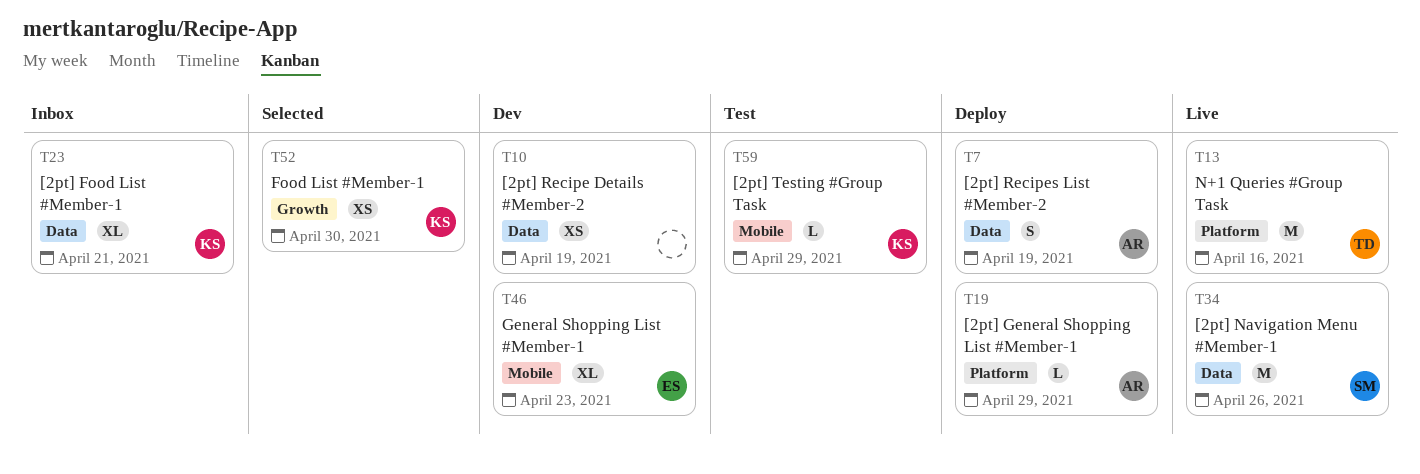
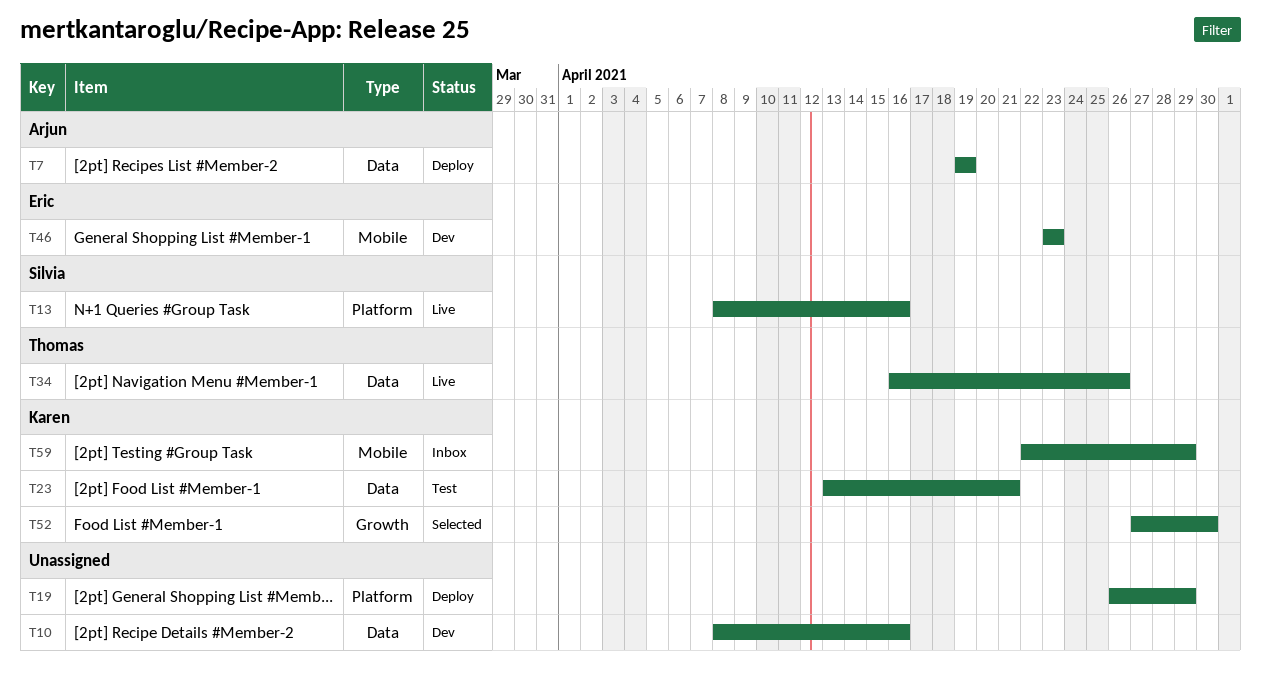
T10, due: Apr 19 -> Apr 16
T13, owner: Thomas -> Silvia
T19, owner: Arjun -> none
T23, status: Inbox -> Test
T34, owner: Silvia -> Thomas
T59, status: Test -> Inbox

